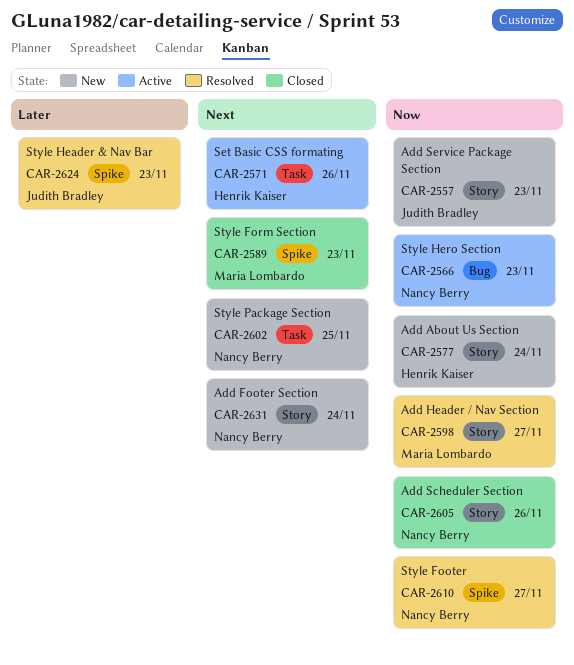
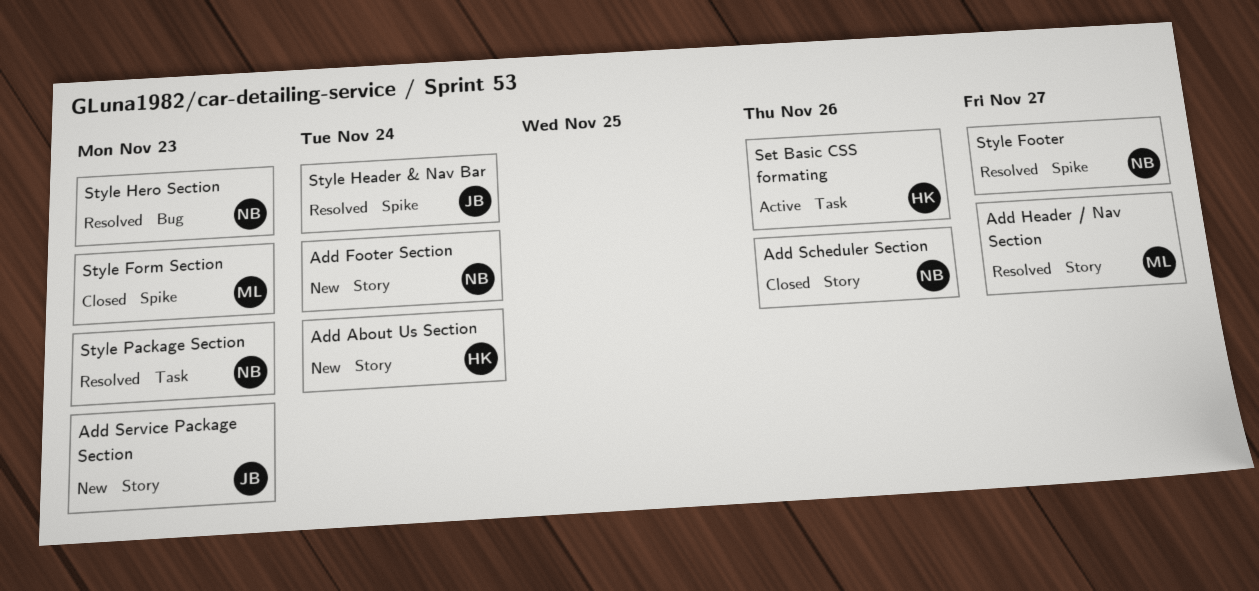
Style Header & Nav Bar, due: Nov 23 -> Nov 24
Style Hero Section, status: Active -> Resolved
Style Package Section, status: New -> Resolved
Style Package Section, due: Nov 25 -> Nov 23

